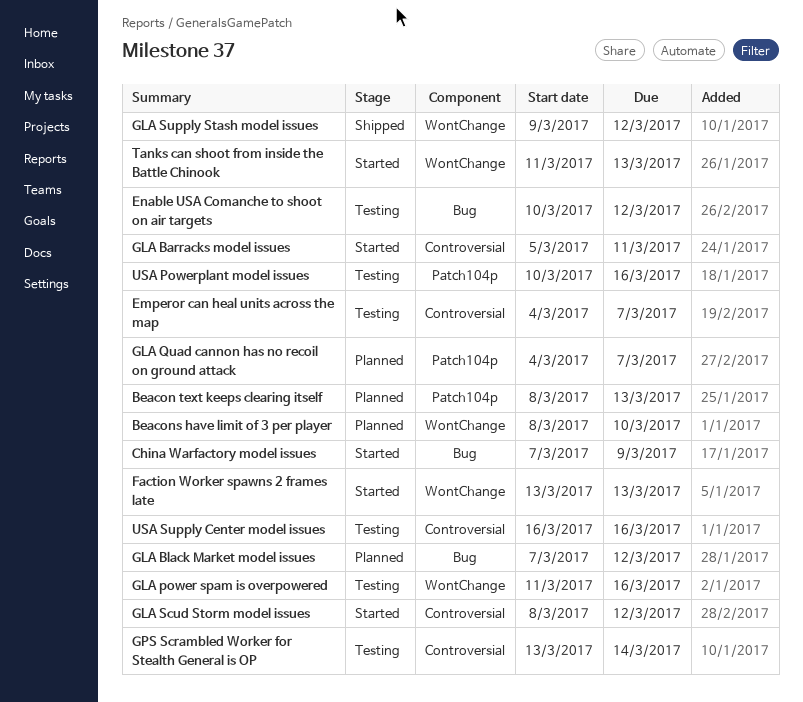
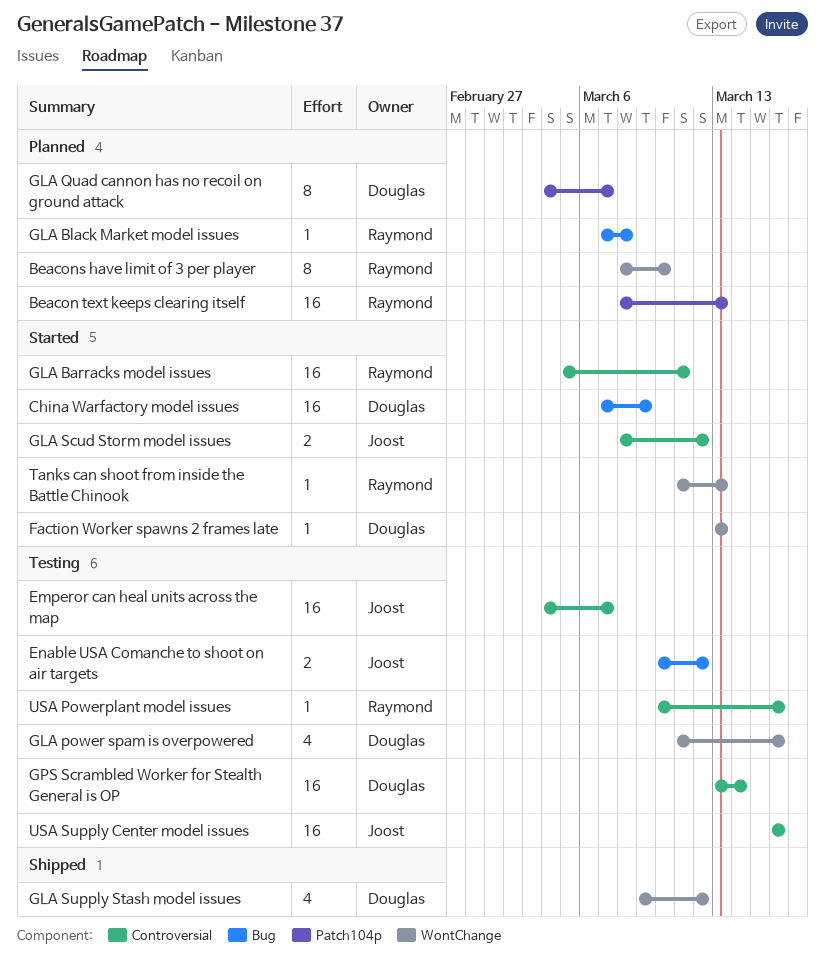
GLA Black Market model issues, due: Mar 12 -> Mar 8
USA Powerplant model issues, label: Patch104p -> Controversial

